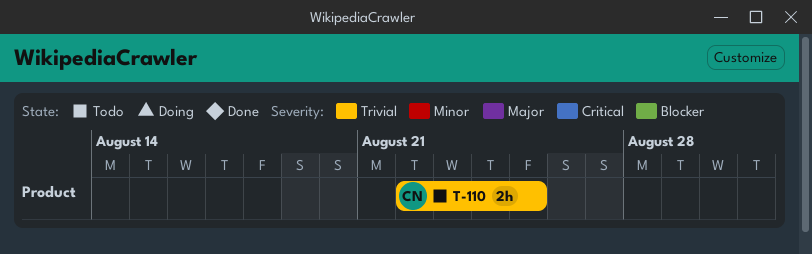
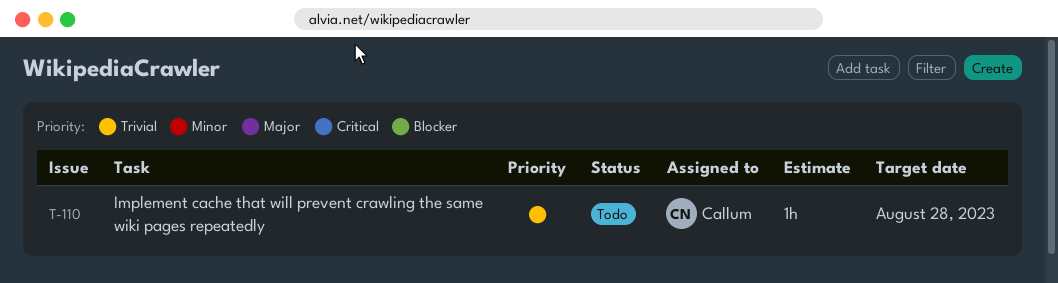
T-110, estimate: 2h -> 1h
T-110, due: Aug 25 -> Aug 28

